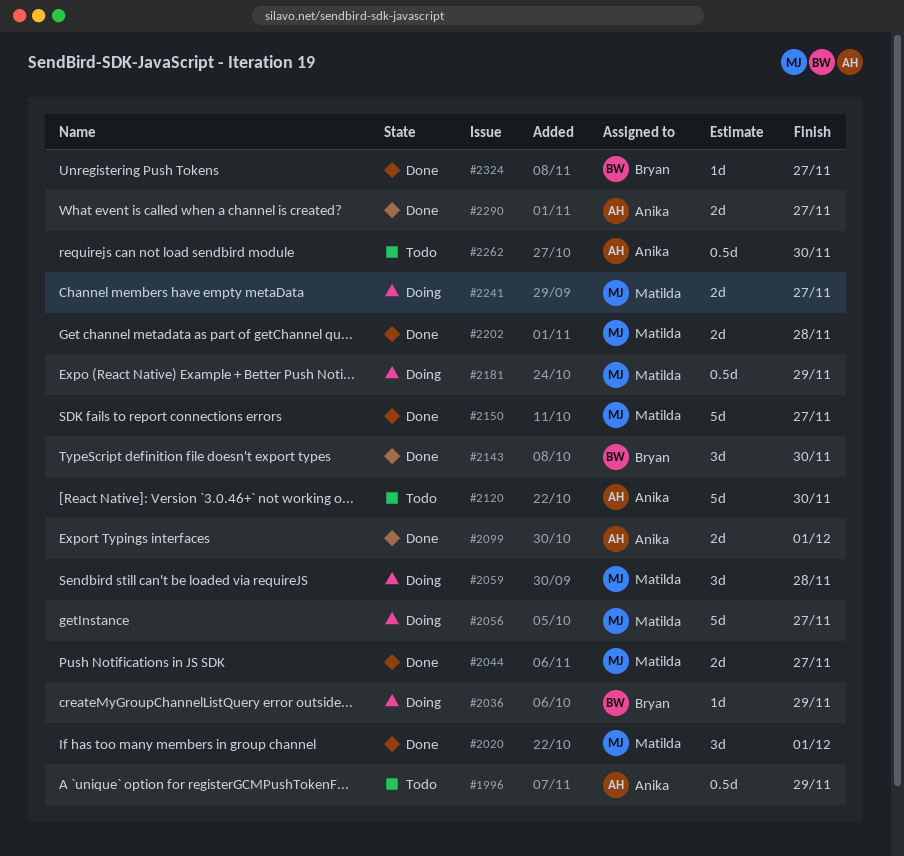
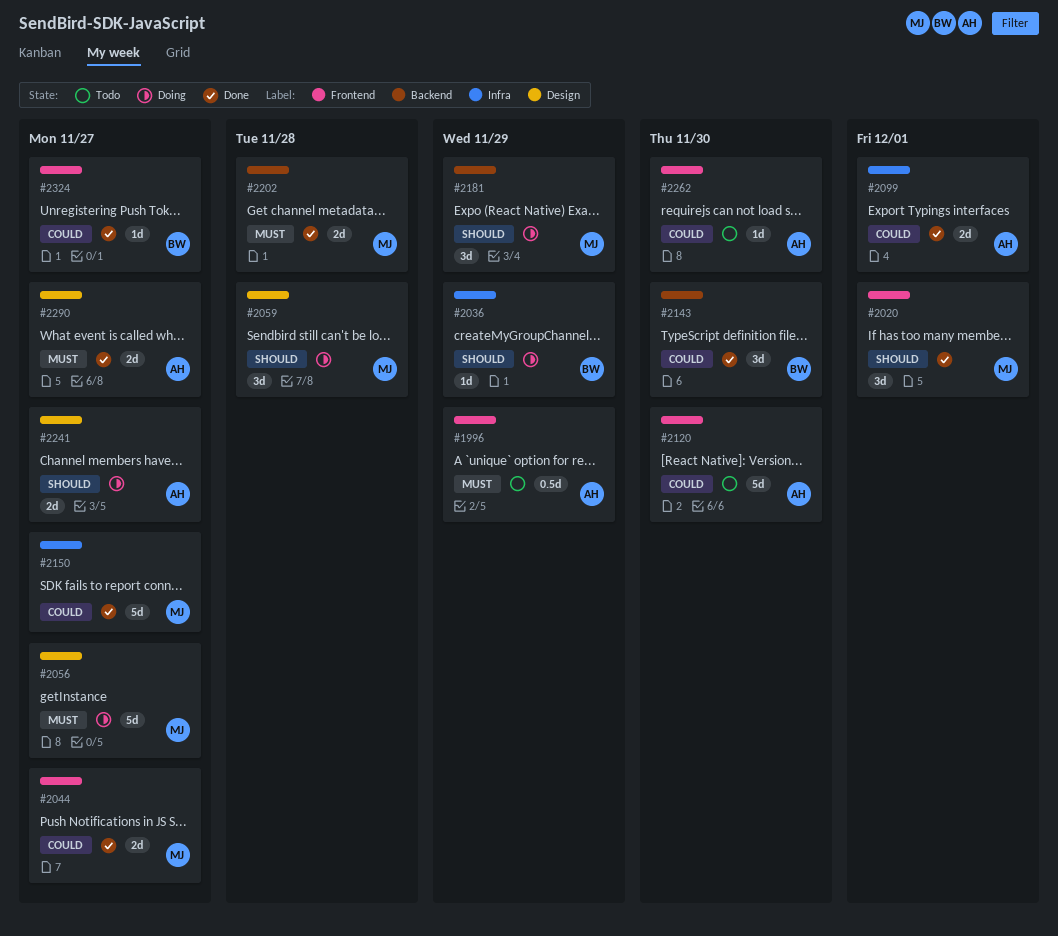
#2181, estimate: 0.5d -> 3d
#2241, owner: Matilda -> Anika
#2262, estimate: 0.5d -> 1d

